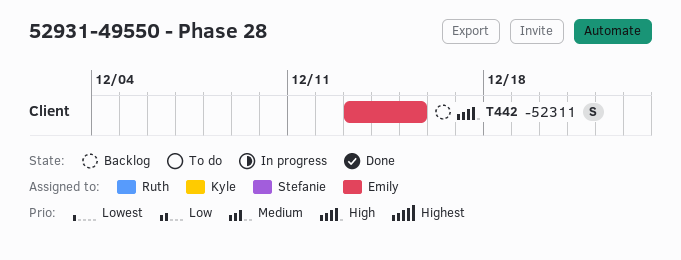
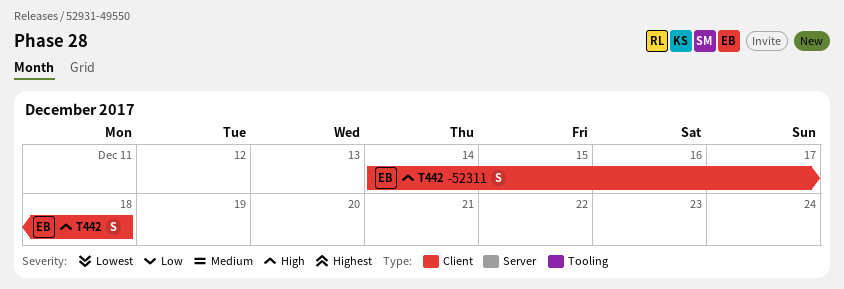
T442, start: Dec 13 -> Dec 14
T442, due: Dec 15 -> Dec 18

